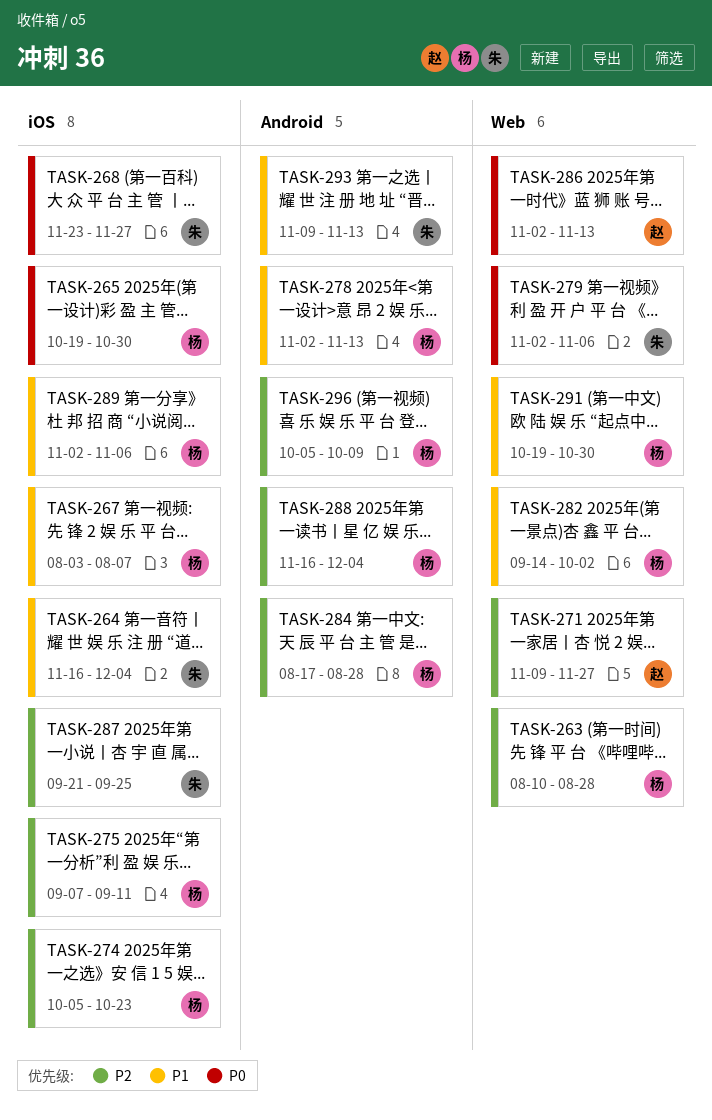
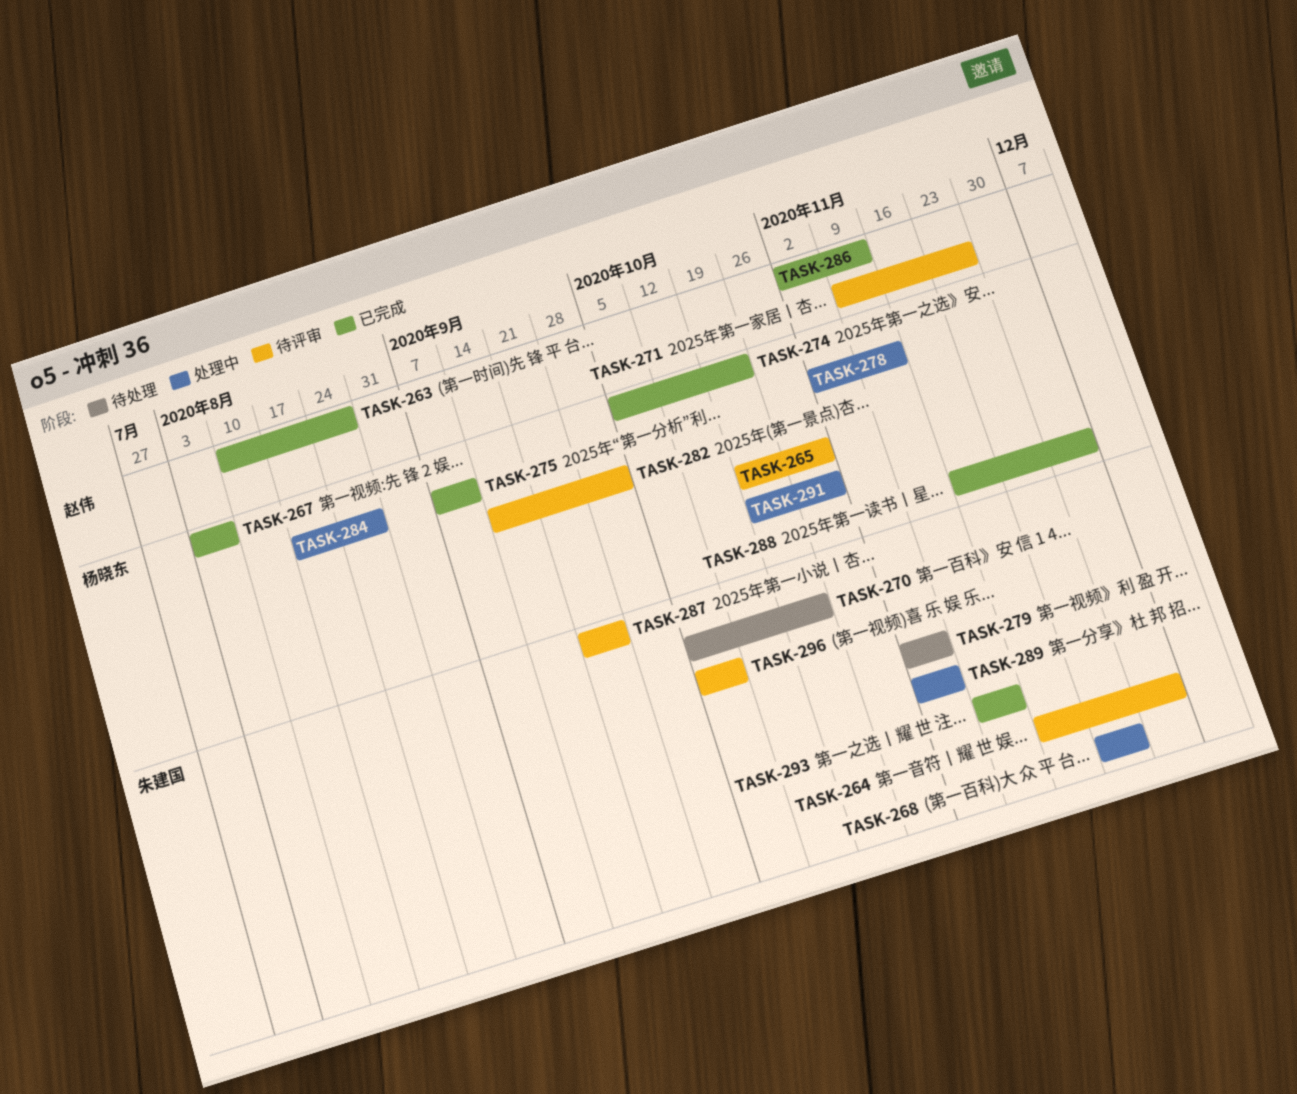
TASK-263, owner: 杨晓东 -> 赵伟
TASK-270: none -> present
TASK-289, owner: 杨晓东 -> 朱建国
TASK-296, owner: 杨晓东 -> 朱建国

